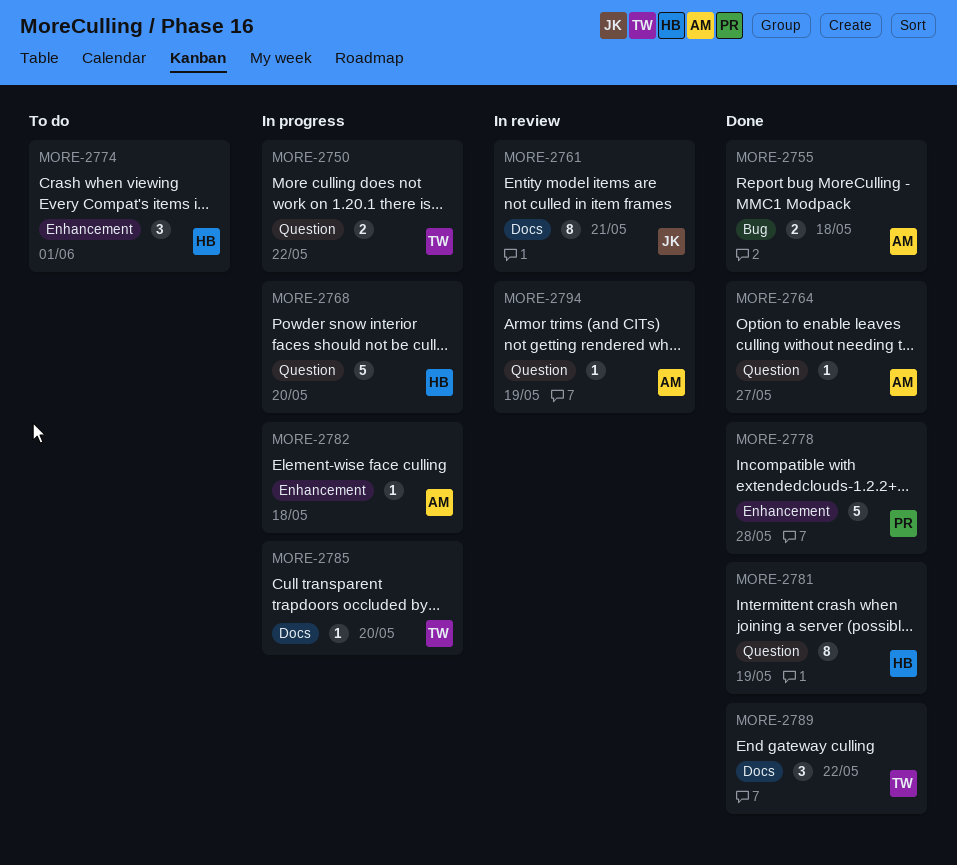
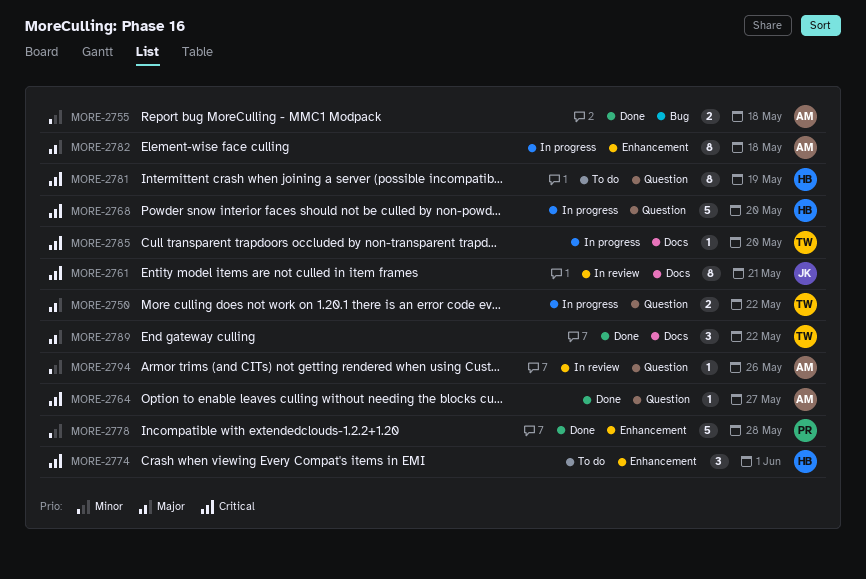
MORE-2781, status: Done -> To do
MORE-2782, estimate: 1 -> 8
MORE-2794, due: May 19 -> May 26

